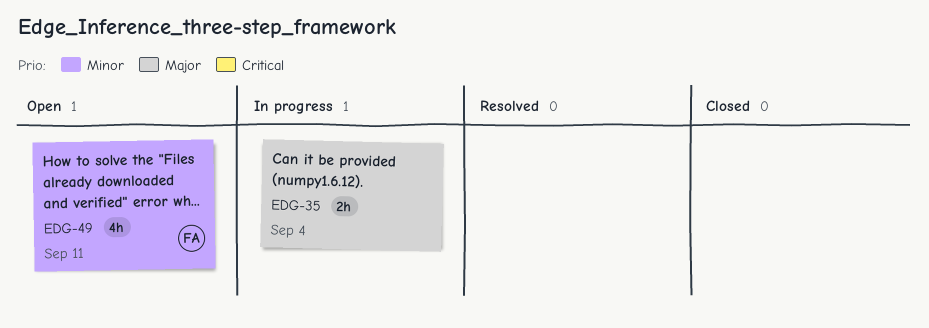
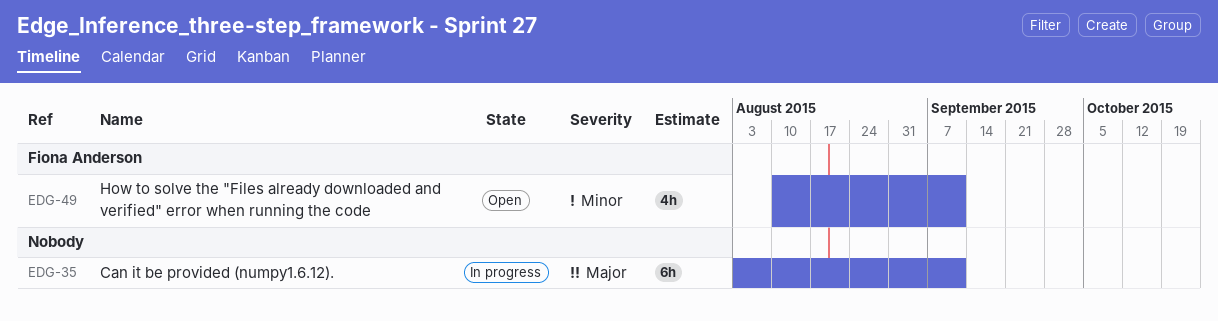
EDG-35, estimate: 2h -> 6h
EDG-35, due: Sep 4 -> Sep 11

